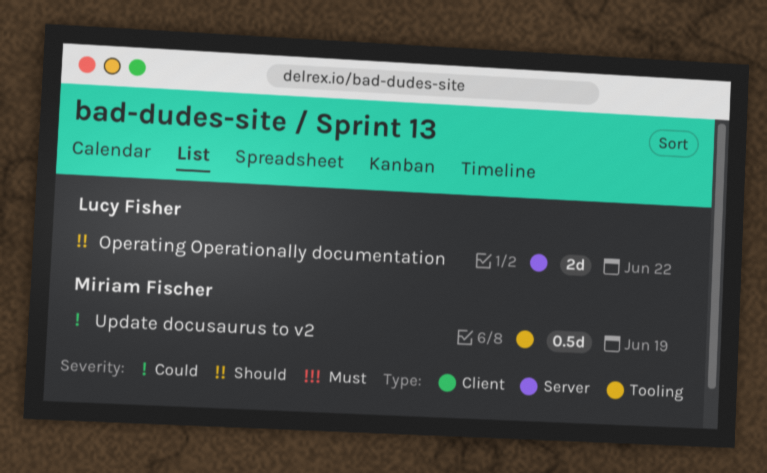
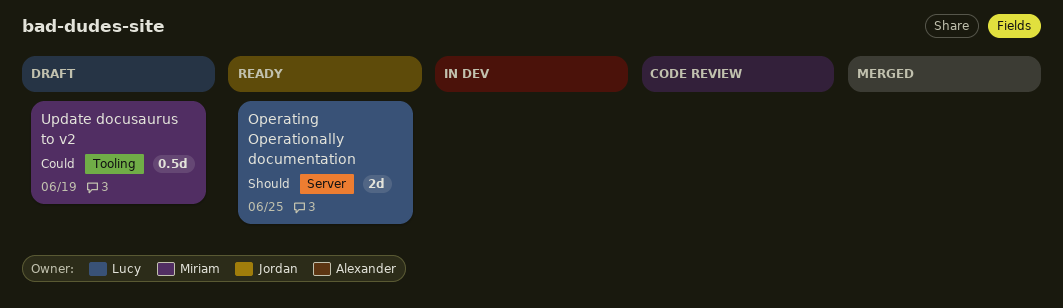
Operating Operationally documentation, due: Jun 22 -> Jun 25

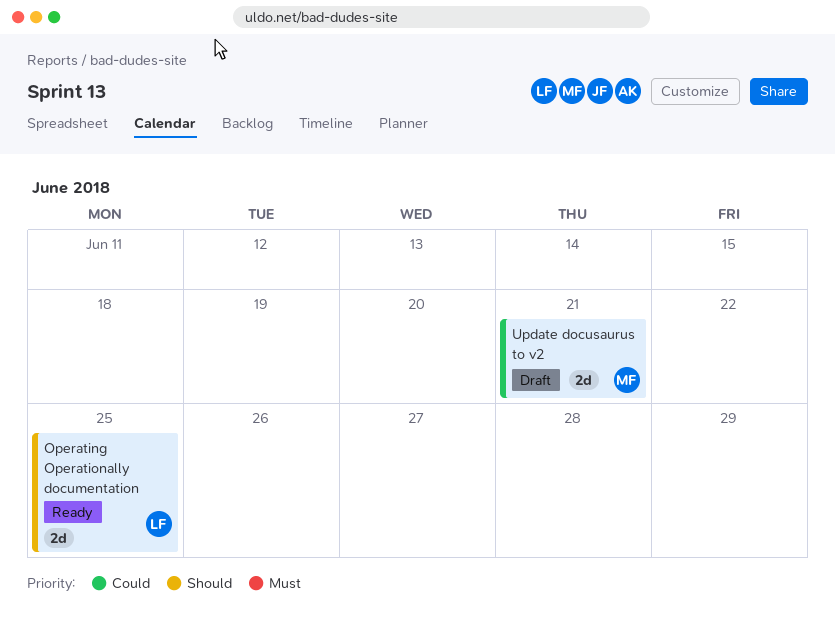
Update docusaurus to v2, estimate: 0.5d -> 2d
Update docusaurus to v2, due: Jun 19 -> Jun 21

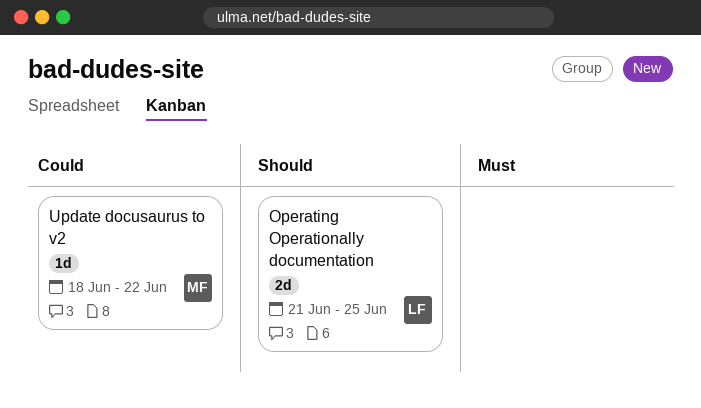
Update docusaurus to v2, estimate: 2d -> 1d
Update docusaurus to v2, due: Jun 21 -> Jun 22

